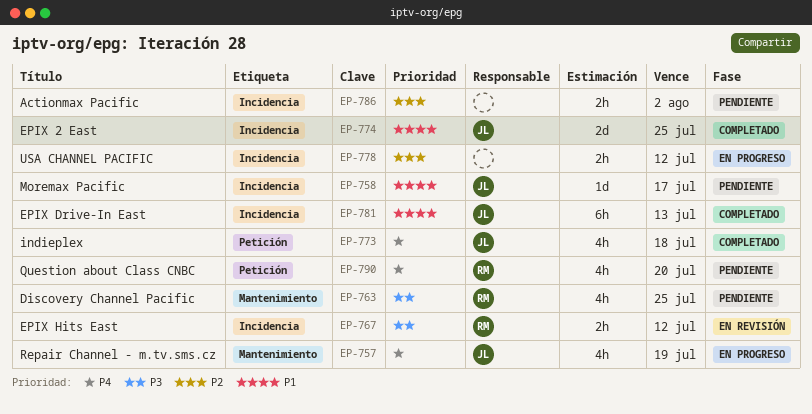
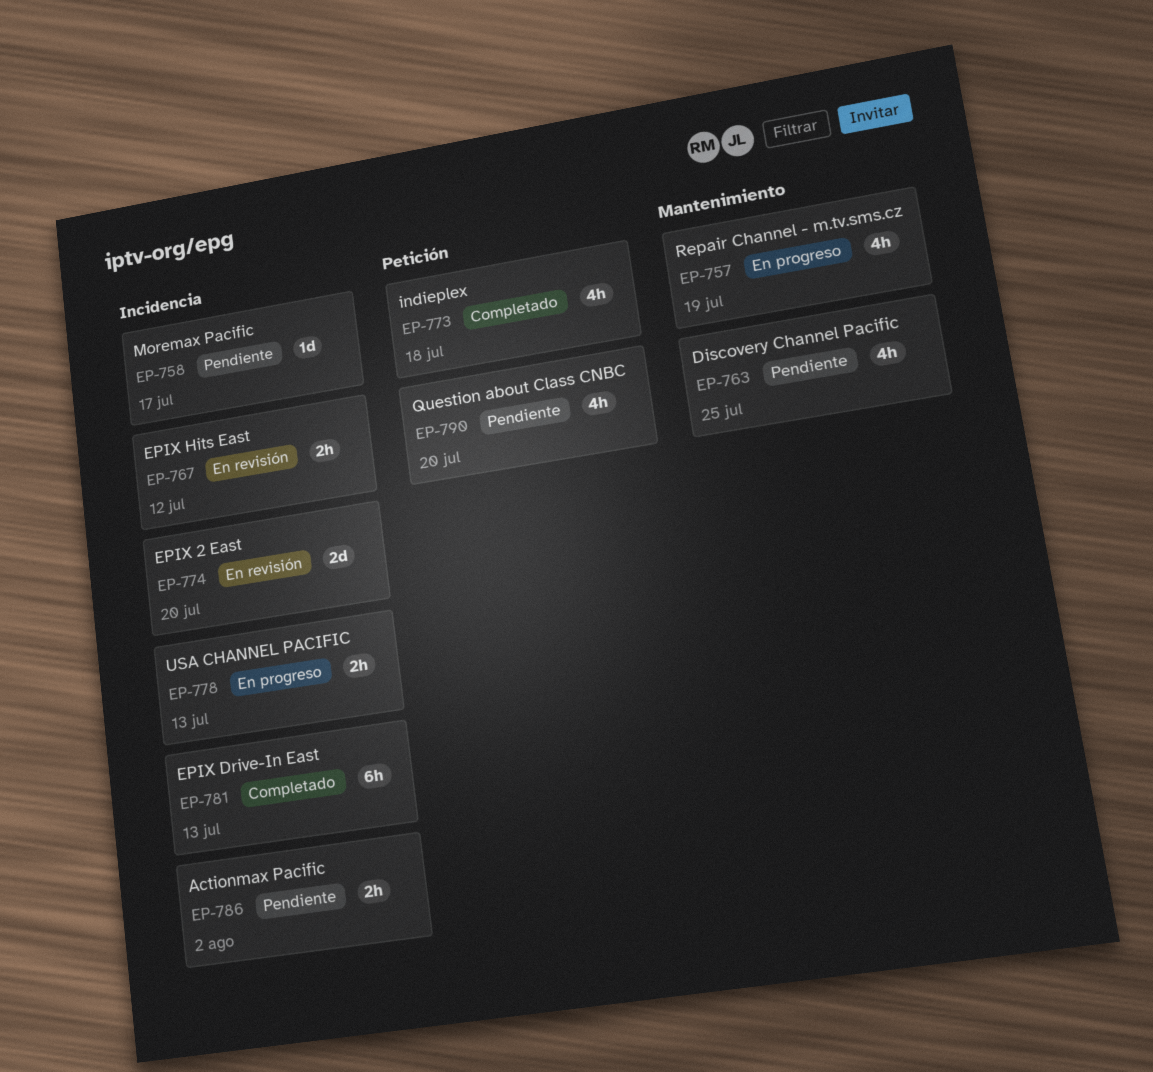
EP-774, status: Completado -> En revisión
EP-774, due: Jul 25 -> Jul 20
EP-778, due: Jul 12 -> Jul 13

